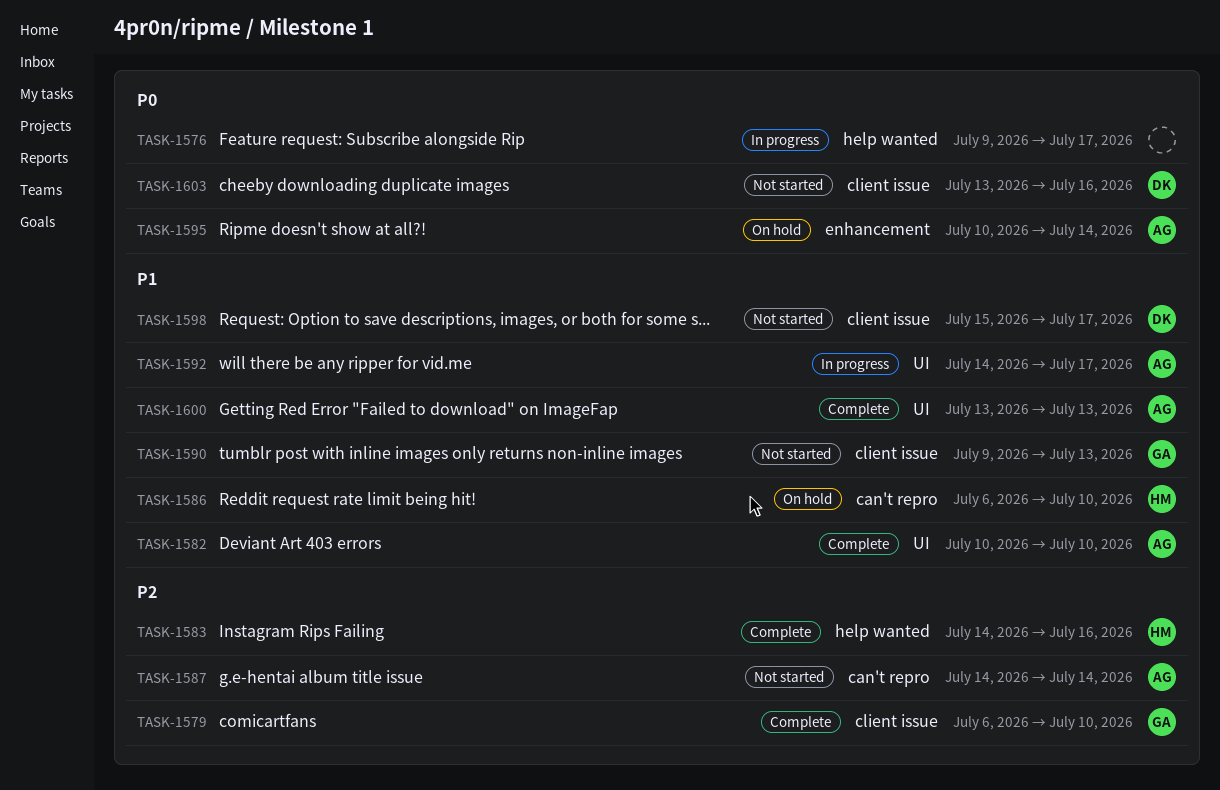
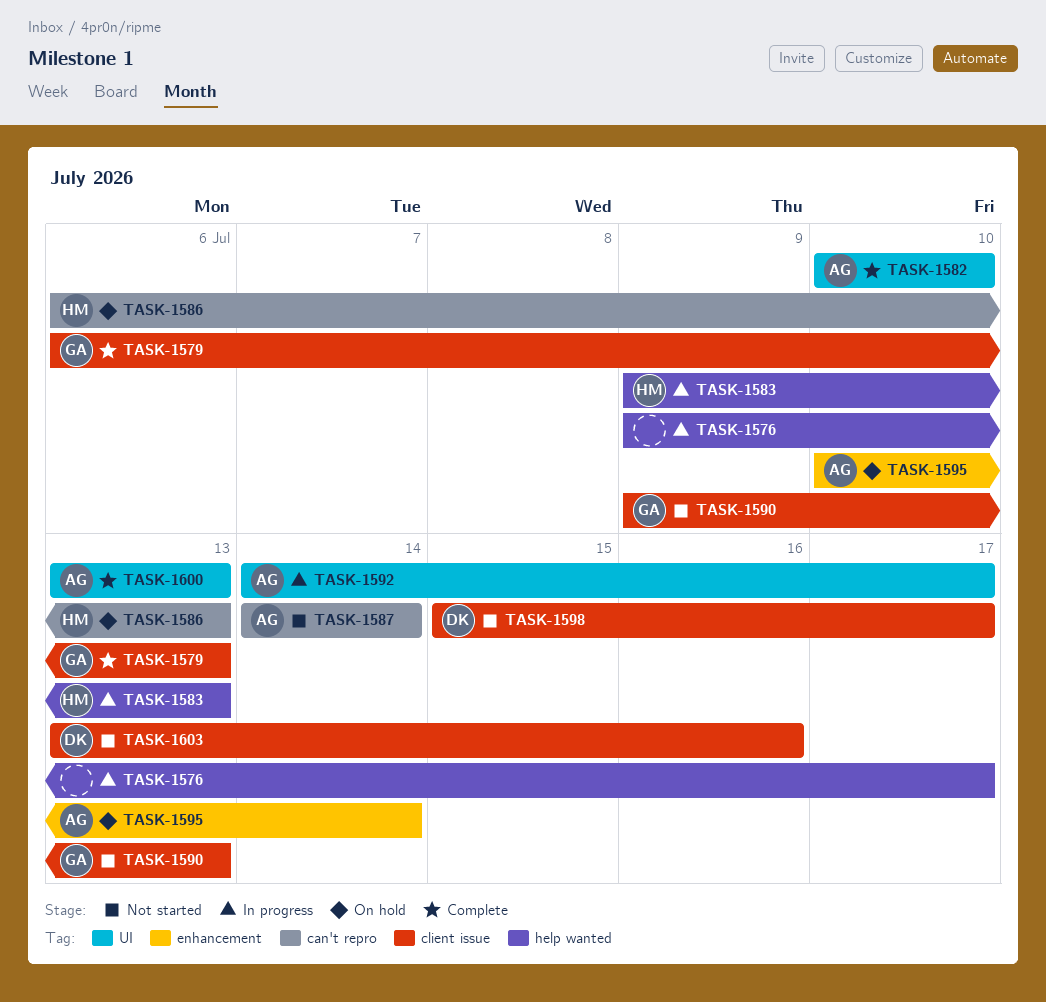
TASK-1579, due: Jul 10 -> Jul 13
TASK-1583, status: Complete -> In progress
TASK-1583, start: Jul 14 -> Jul 9
TASK-1583, due: Jul 16 -> Jul 13
TASK-1586, due: Jul 10 -> Jul 13

